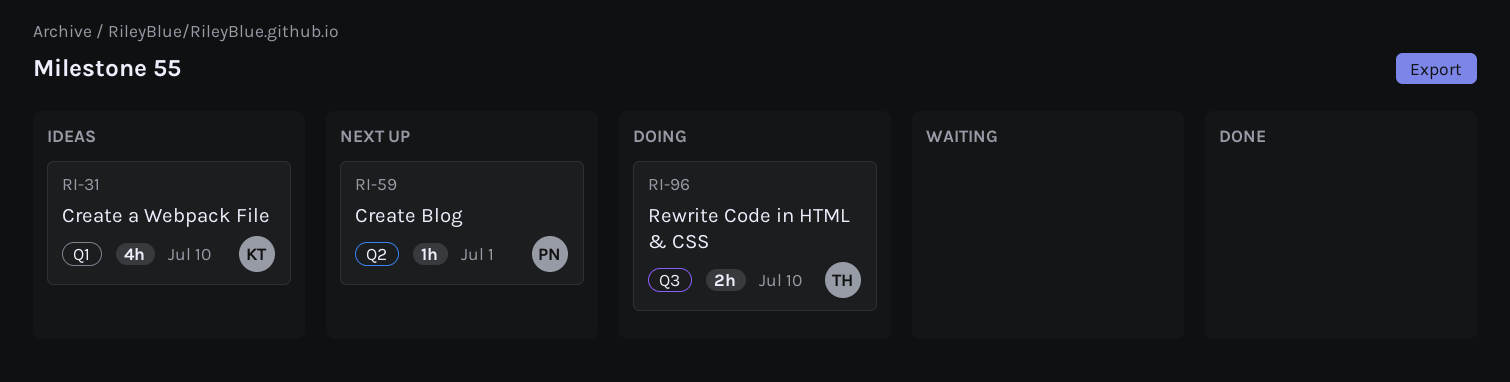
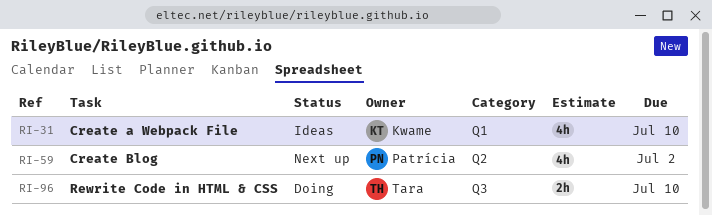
RI-59, estimate: 1h -> 4h
RI-59, due: Jul 1 -> Jul 2

